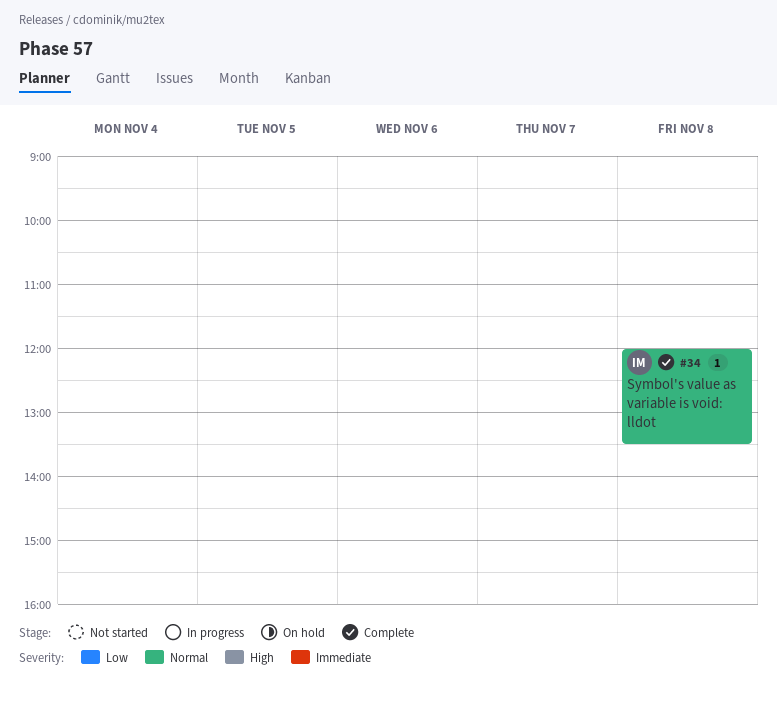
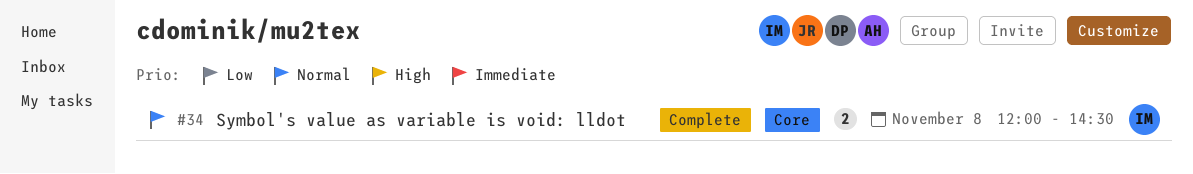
#34, estimate: 1 -> 2
#34, ends: 13:30 -> 14:30

